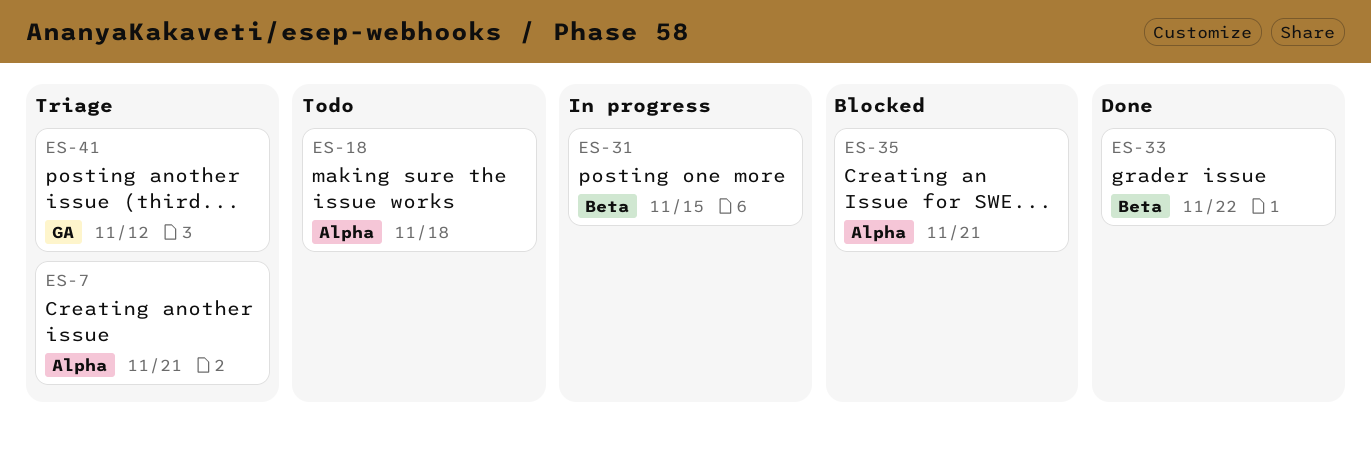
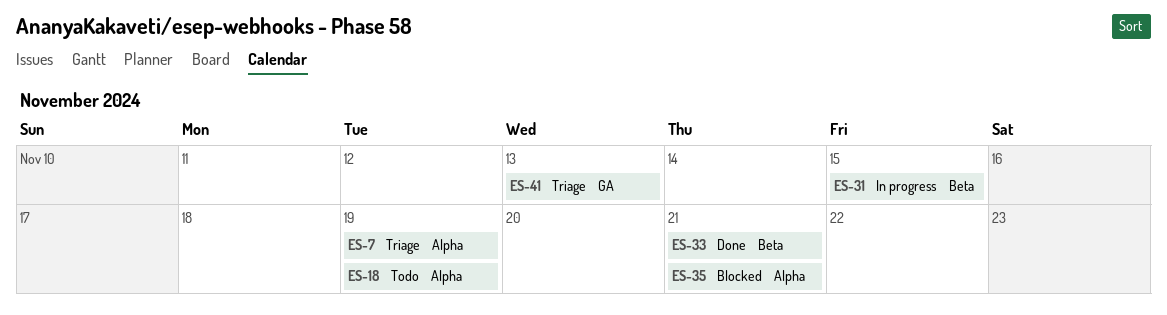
ES-7, due: Nov 21 -> Nov 19
ES-18, due: Nov 18 -> Nov 19
ES-33, due: Nov 22 -> Nov 21
ES-41, due: Nov 12 -> Nov 13

